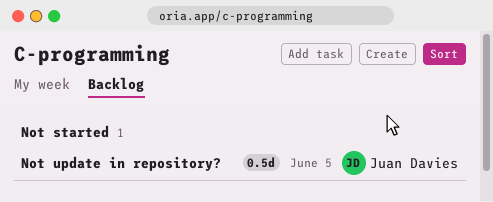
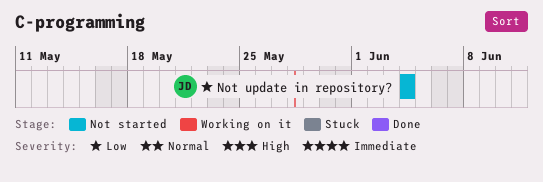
Not update in repository?, due: Jun 5 -> Jun 4

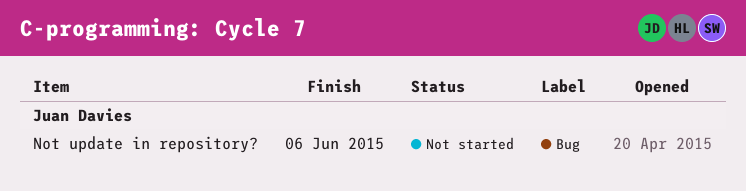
Not update in repository?, due: Jun 4 -> Jun 6

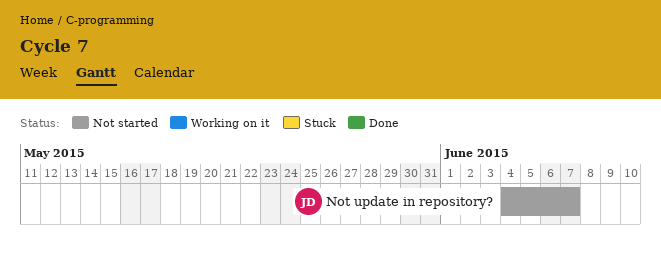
Not update in repository?, due: Jun 6 -> Jun 7

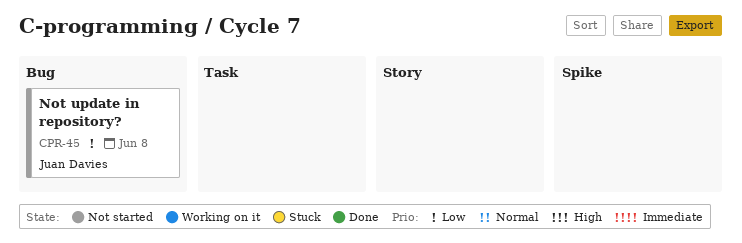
Not update in repository?, due: Jun 7 -> Jun 8

